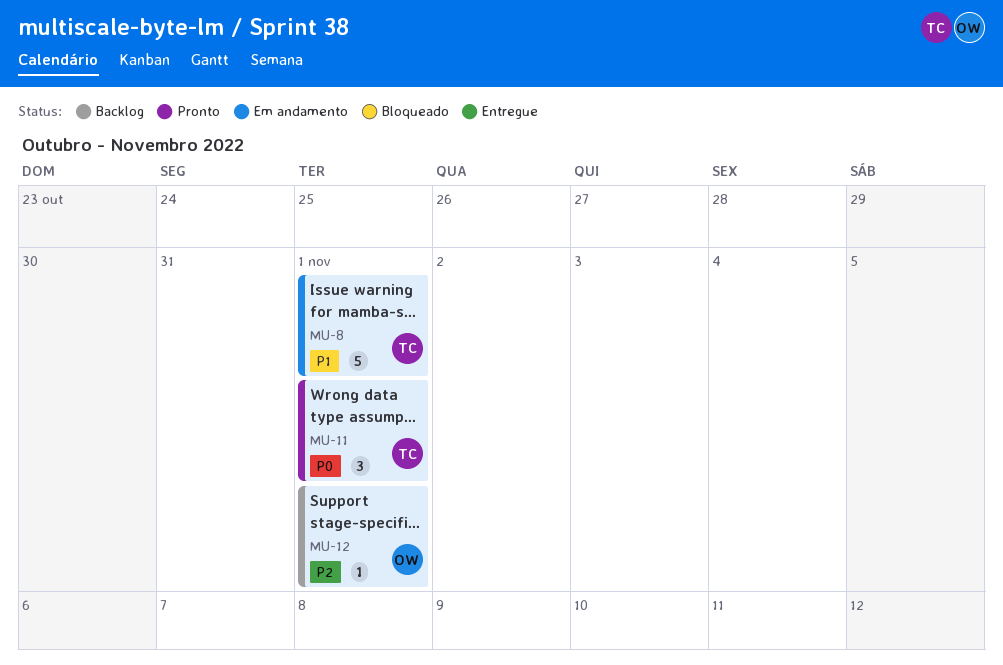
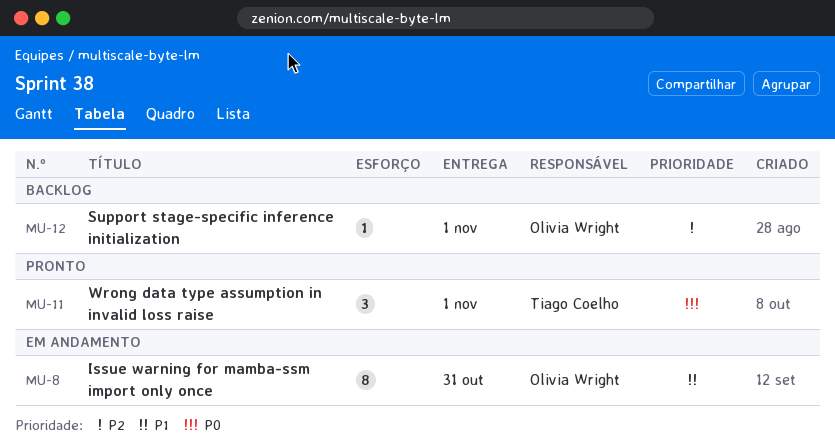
MU-8, owner: Tiago Coelho -> Olivia Wright
MU-8, estimate: 5 -> 8
MU-8, due: Nov 1 -> Oct 31

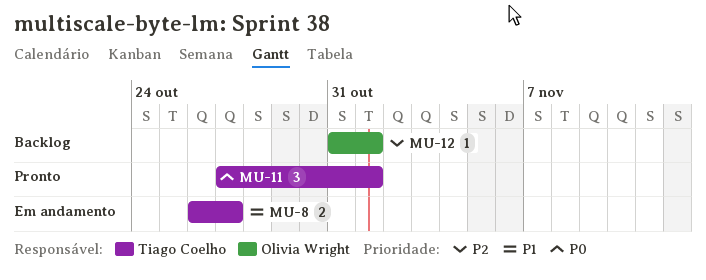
MU-8, owner: Olivia Wright -> Tiago Coelho
MU-8, estimate: 8 -> 2
MU-8, due: Oct 31 -> Oct 27

